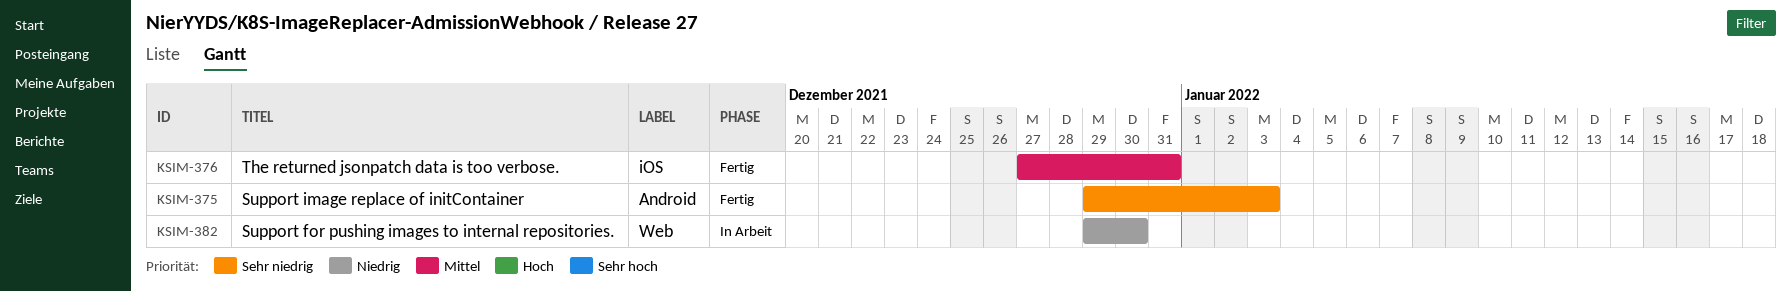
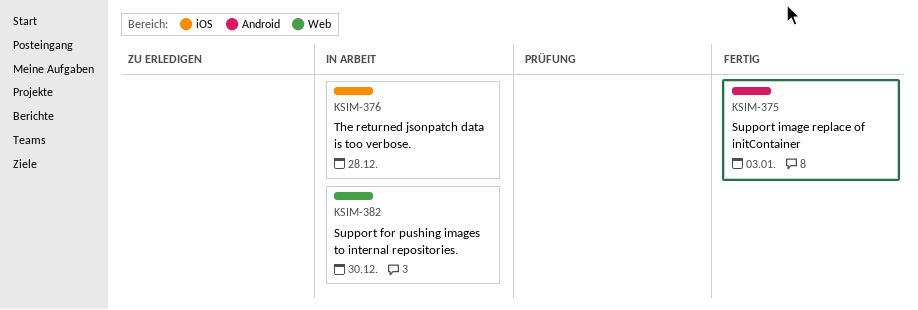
KSIM-376, status: Fertig -> In Arbeit
KSIM-376, due: Dec 31 -> Dec 28

